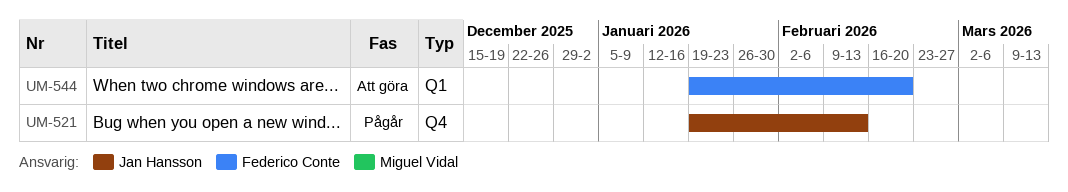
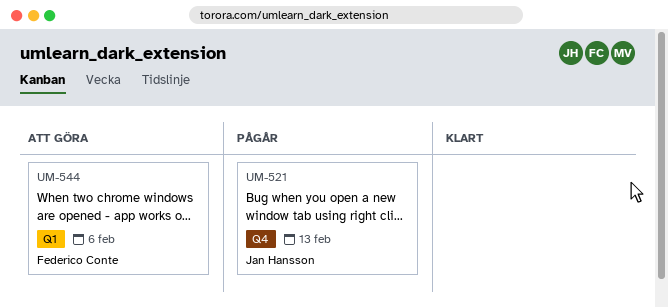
UM-544, due: Feb 20 -> Feb 6

